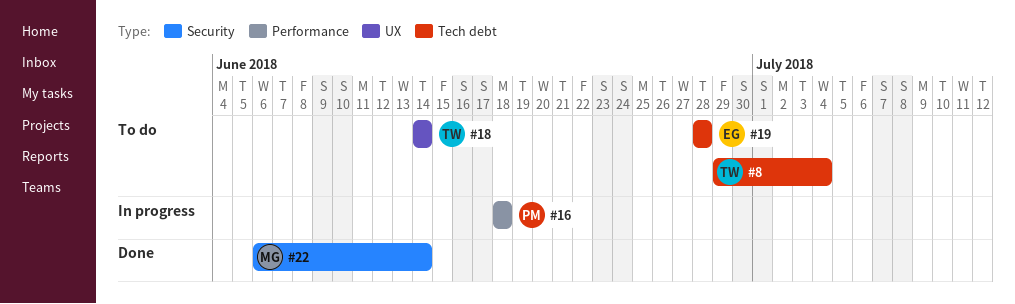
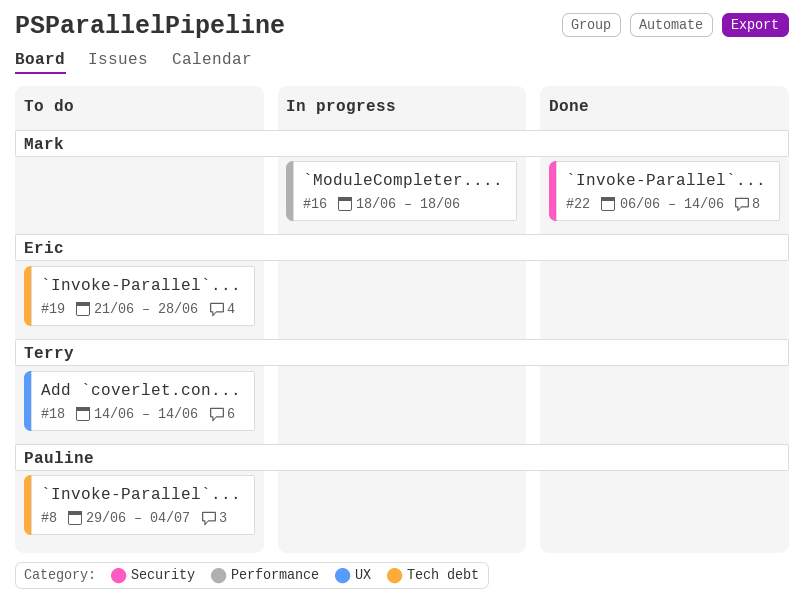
#8, owner: Terry -> Pauline
#16, owner: Pauline -> Mark
#19, start: Jun 28 -> Jun 21

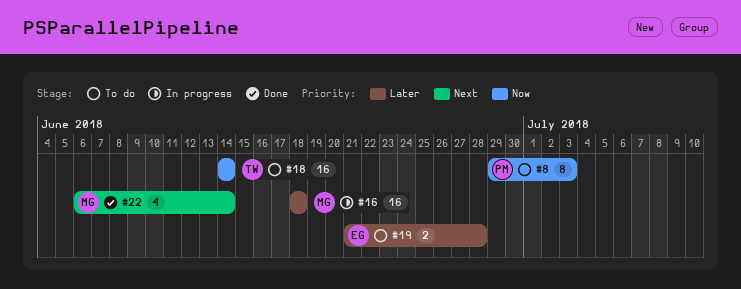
#8, due: Jul 4 -> Jul 3

